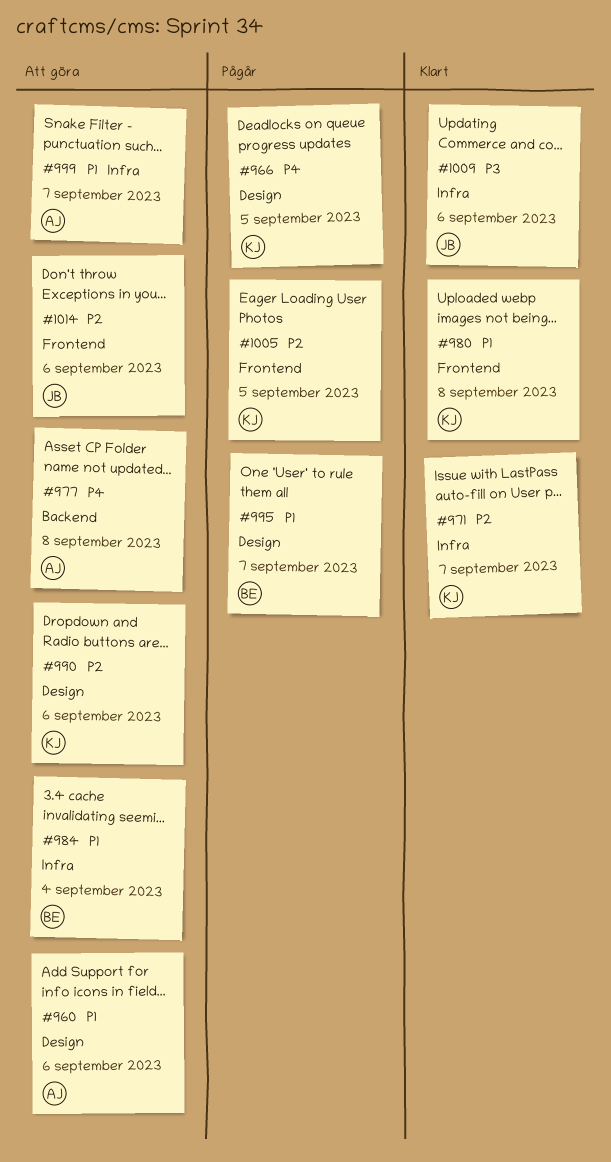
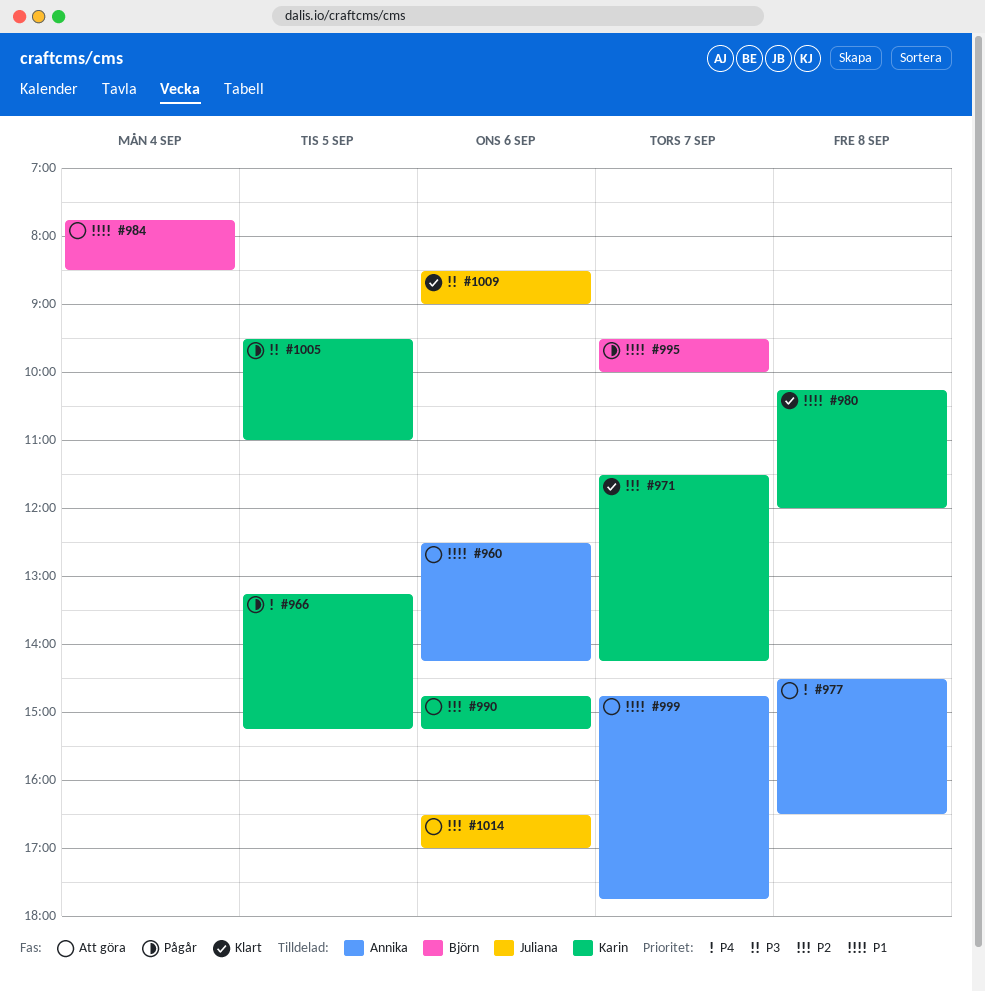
#1005, priority: P2 -> P3

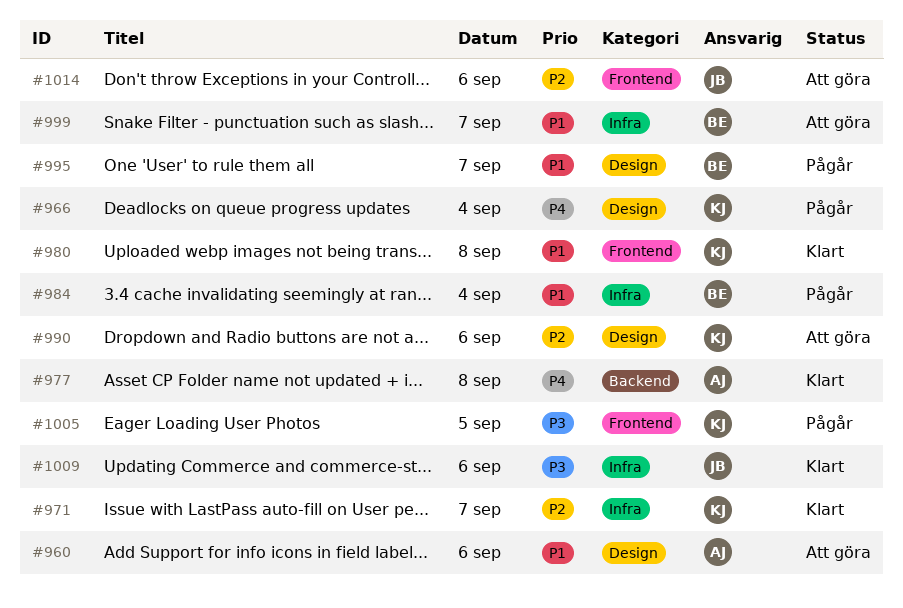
#966, day: Sep 5 -> Sep 4
#977, status: Att göra -> Klart
#984, status: Att göra -> Pågår
#999, owner: Annika -> Björn

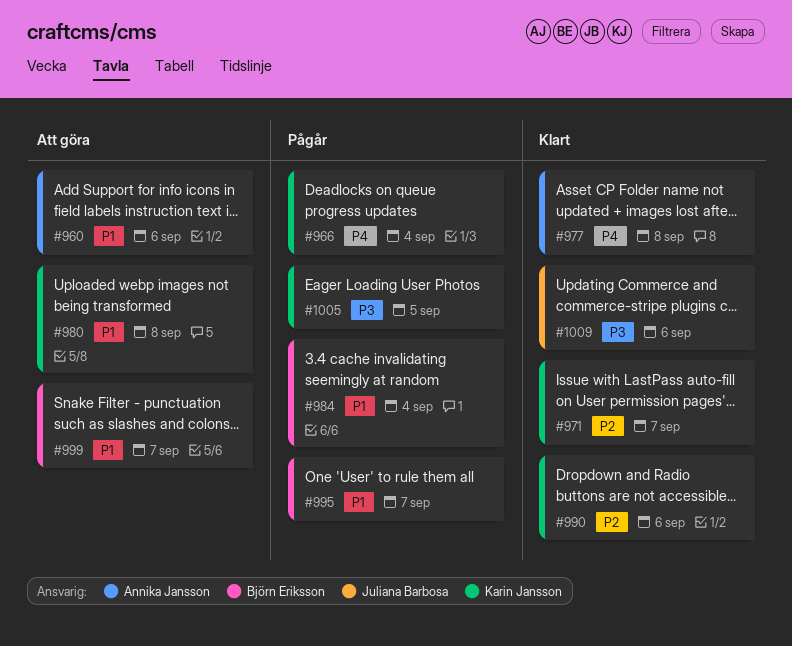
#980, status: Klart -> Att göra
#990, status: Att göra -> Klart
#1014: present -> none

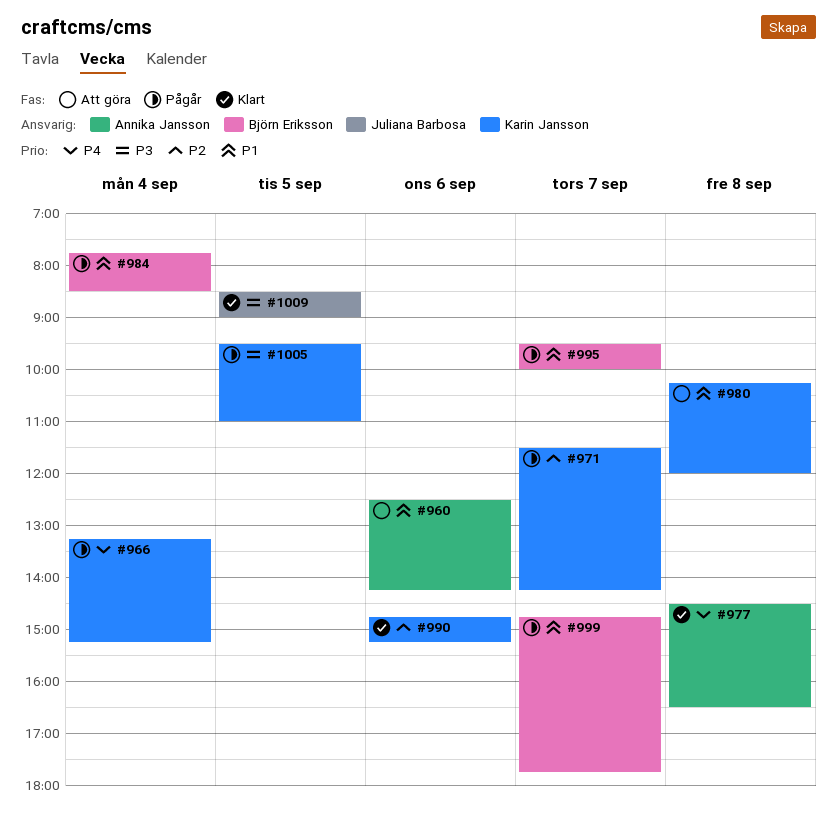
#971, status: Klart -> Pågår
#999, status: Att göra -> Pågår
#1009, day: Sep 6 -> Sep 5

